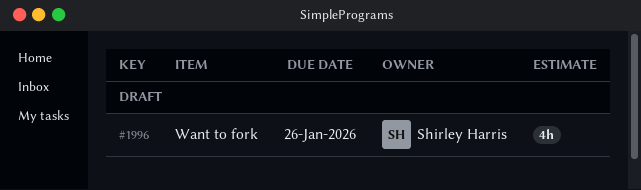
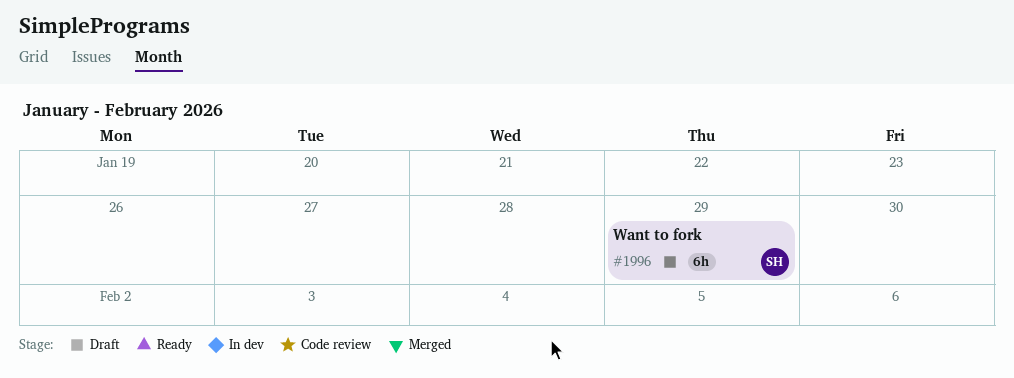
#1996, estimate: 4h -> 6h
#1996, due: Jan 26 -> Jan 29

